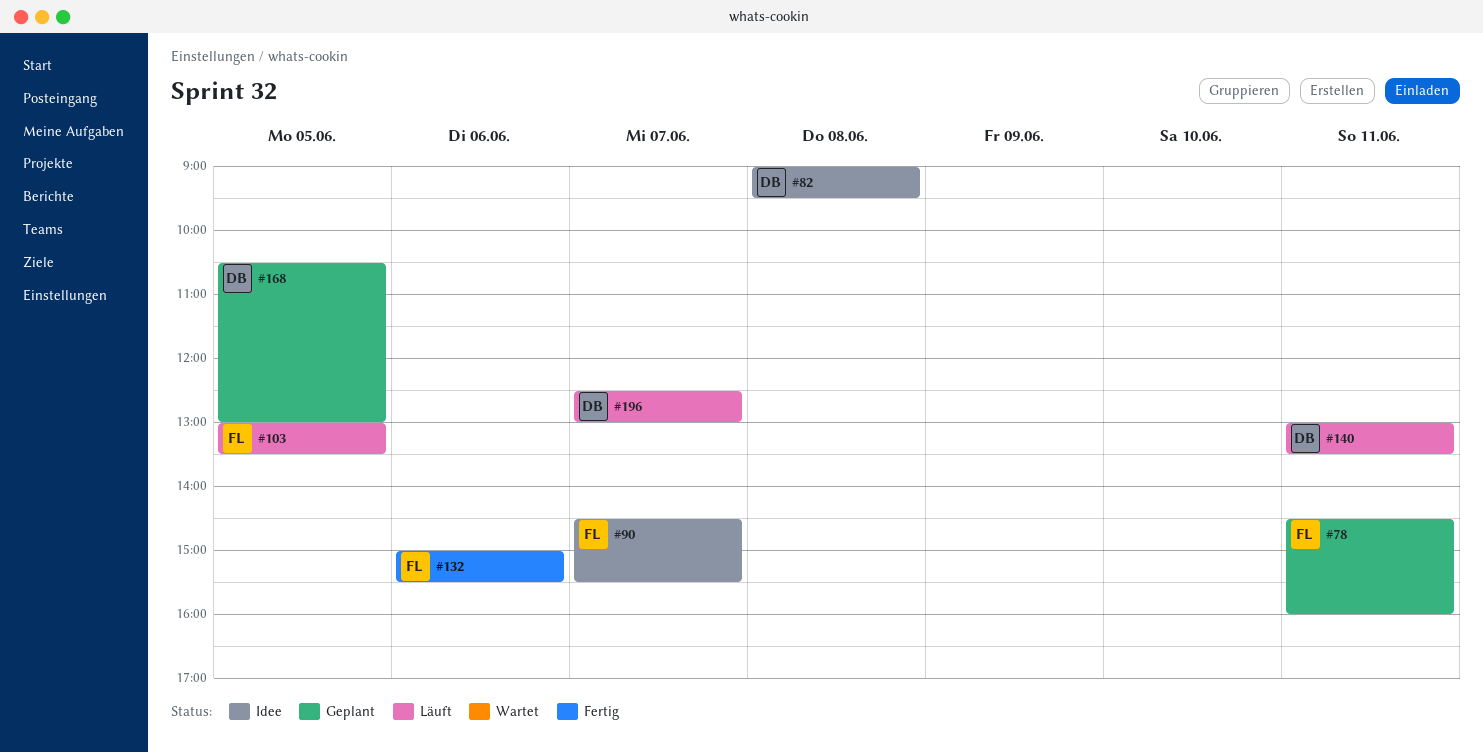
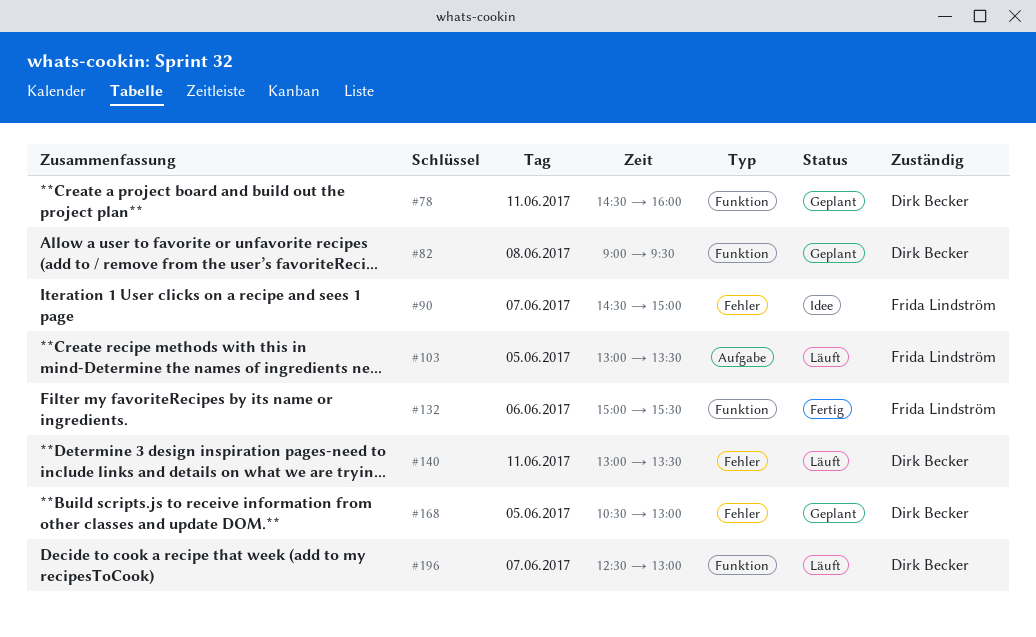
#78, owner: Frida Lindström -> Dirk Becker
#82, status: Idee -> Geplant
#90, ends: 15:30 -> 15:00

